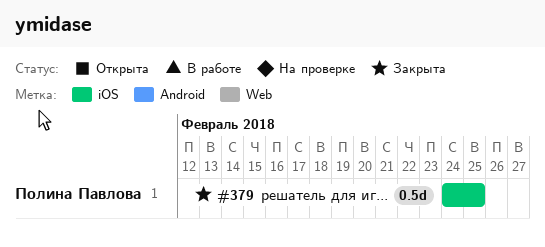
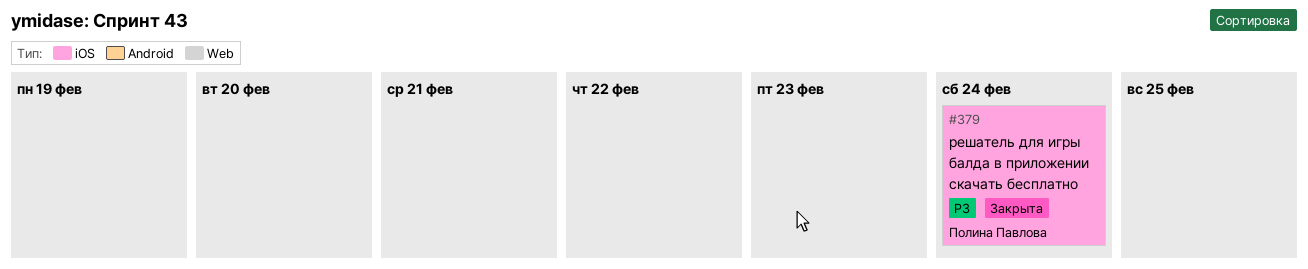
#379, due: Feb 25 -> Feb 24

